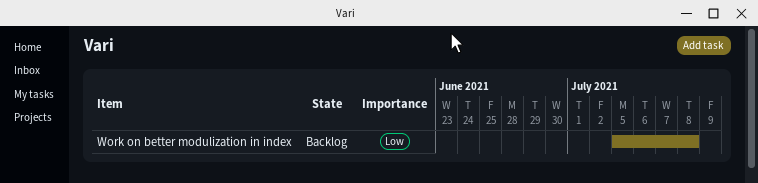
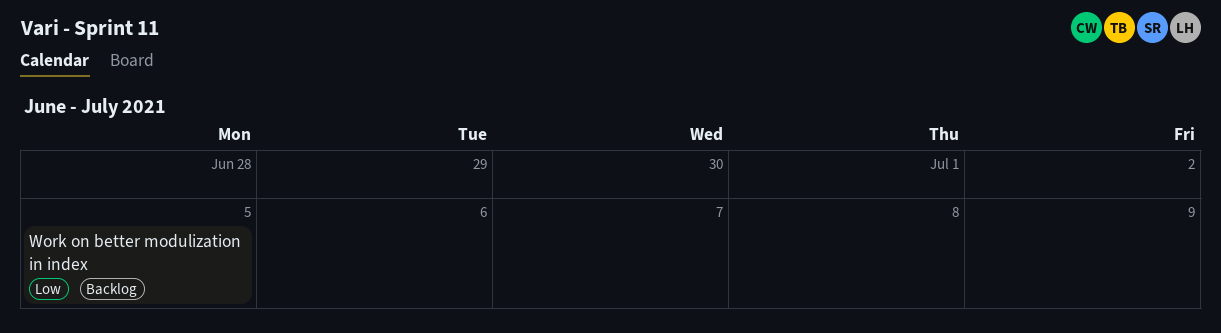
Work on better modulization in index, due: Jul 8 -> Jul 5

